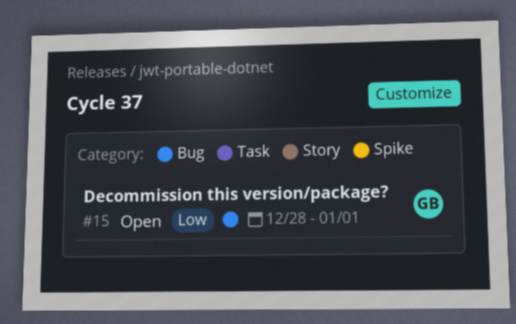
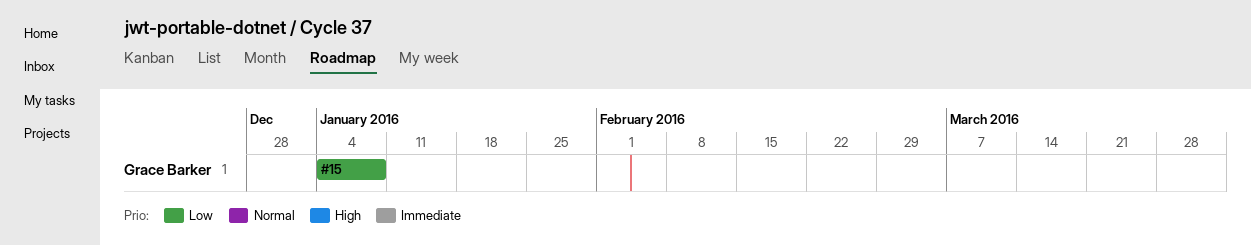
#15, start: Dec 28 -> Jan 4
#15, due: Jan 1 -> Jan 8

